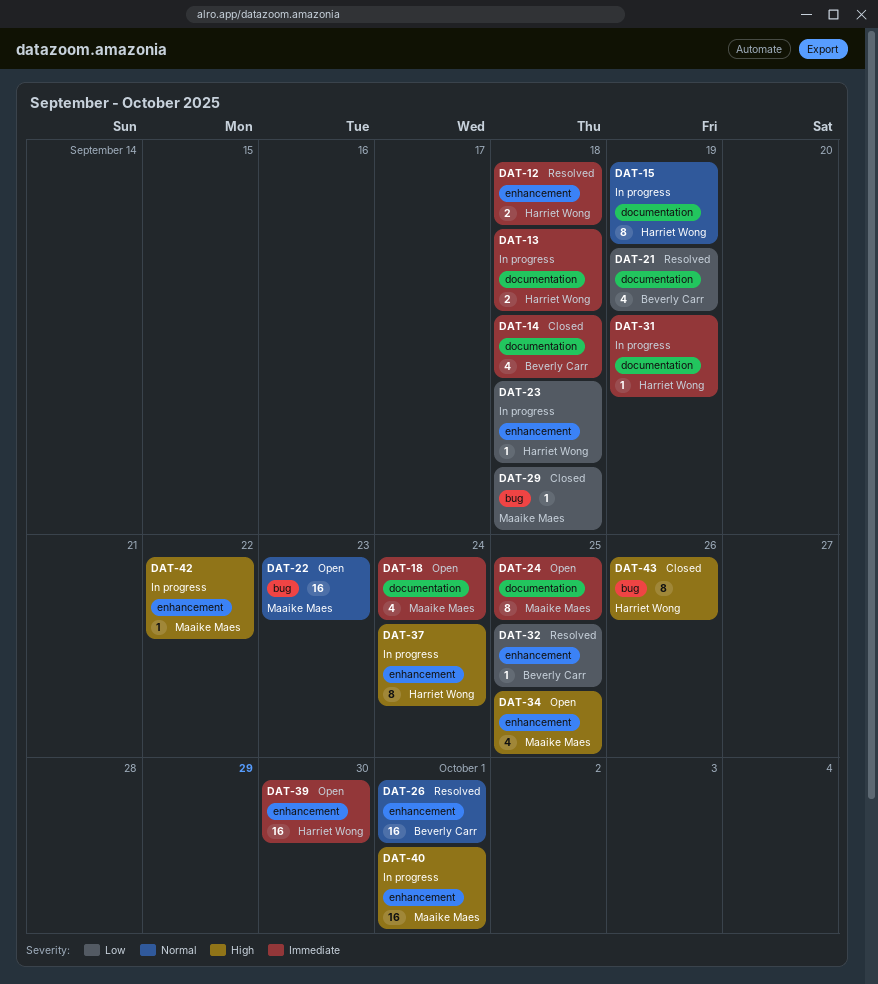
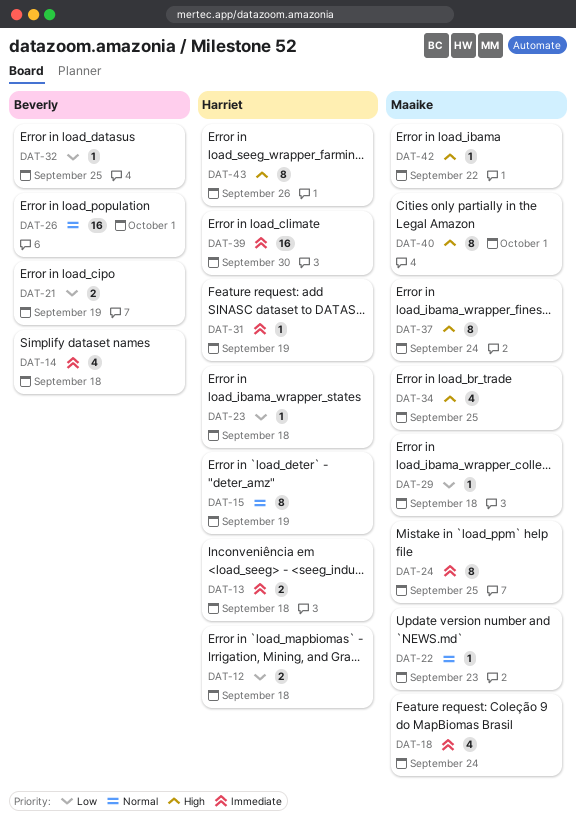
DAT-12, priority: Immediate -> Low
DAT-21, estimate: 4 -> 2
DAT-22, estimate: 16 -> 1
DAT-37, owner: Harriet Wong -> Maaike Maes
DAT-40, estimate: 16 -> 8

